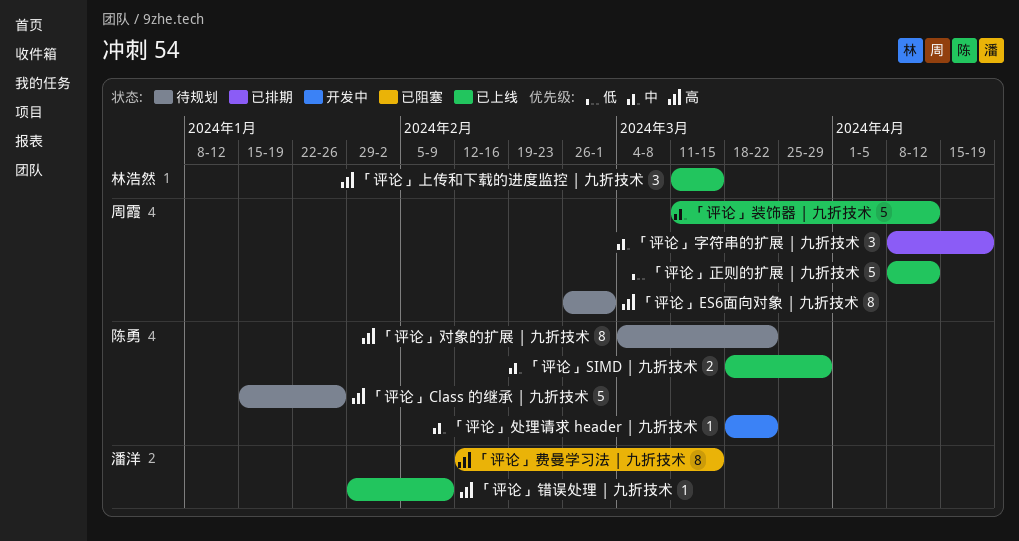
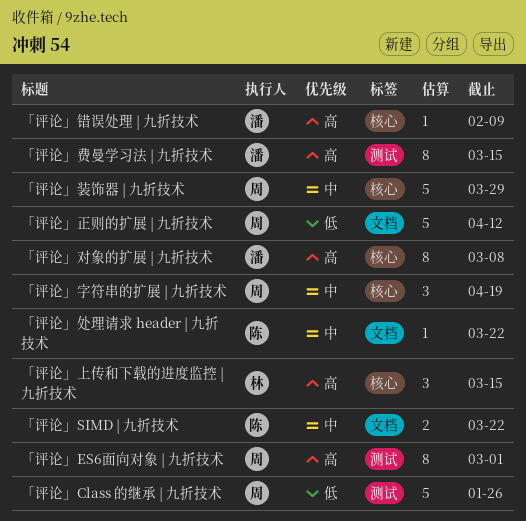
「评论」Class 的继承 | 九折技术, owner: 陈勇 -> 周霞
「评论」Class 的继承 | 九折技术, priority: 高 -> 低
「评论」SIMD | 九折技术, due: Mar 29 -> Mar 22
「评论」对象的扩展 | 九折技术, owner: 陈勇 -> 潘洋
「评论」对象的扩展 | 九折技术, due: Mar 22 -> Mar 8
「评论」装饰器 | 九折技术, due: Apr 12 -> Mar 29

